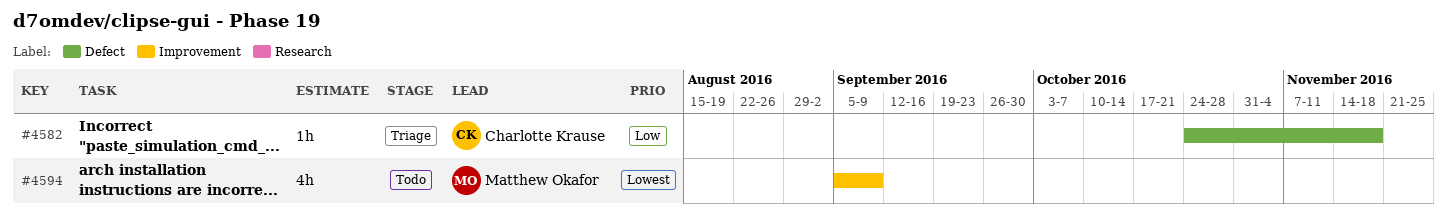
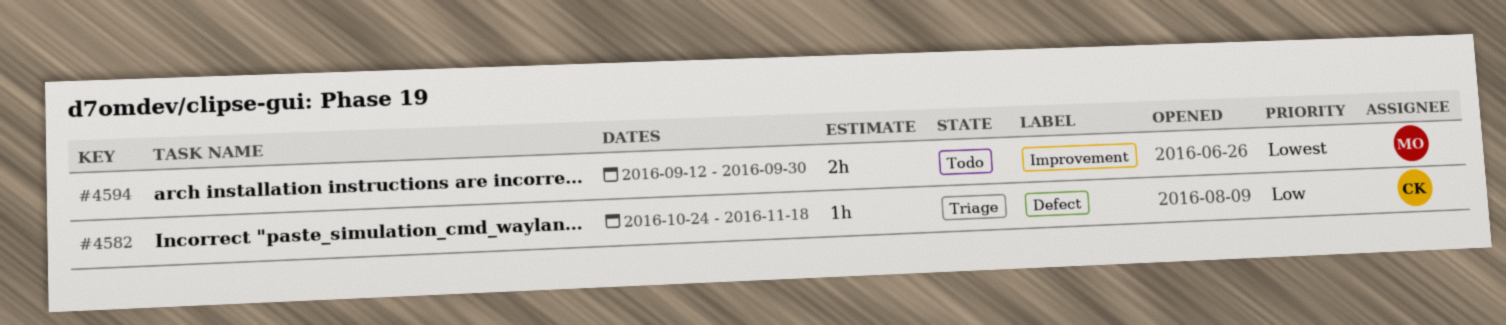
#4594, estimate: 4h -> 2h
#4594, start: Sep 5 -> Sep 12
#4594, due: Sep 9 -> Sep 30

